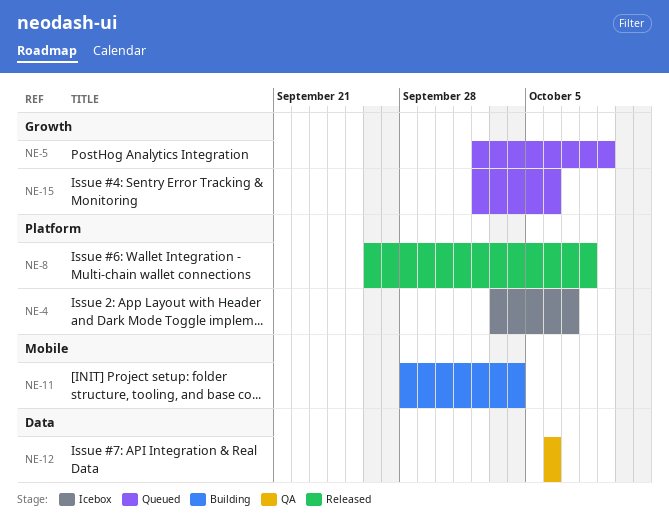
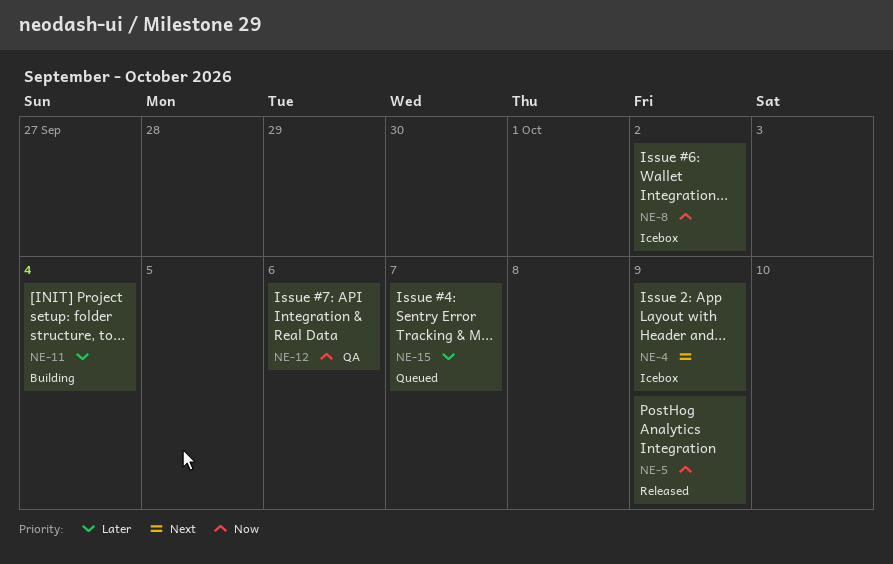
NE-4, due: Oct 7 -> Oct 9
NE-5, status: Queued -> Released
NE-8, status: Released -> Icebox
NE-8, due: Oct 8 -> Oct 2
NE-15, due: Oct 6 -> Oct 7

